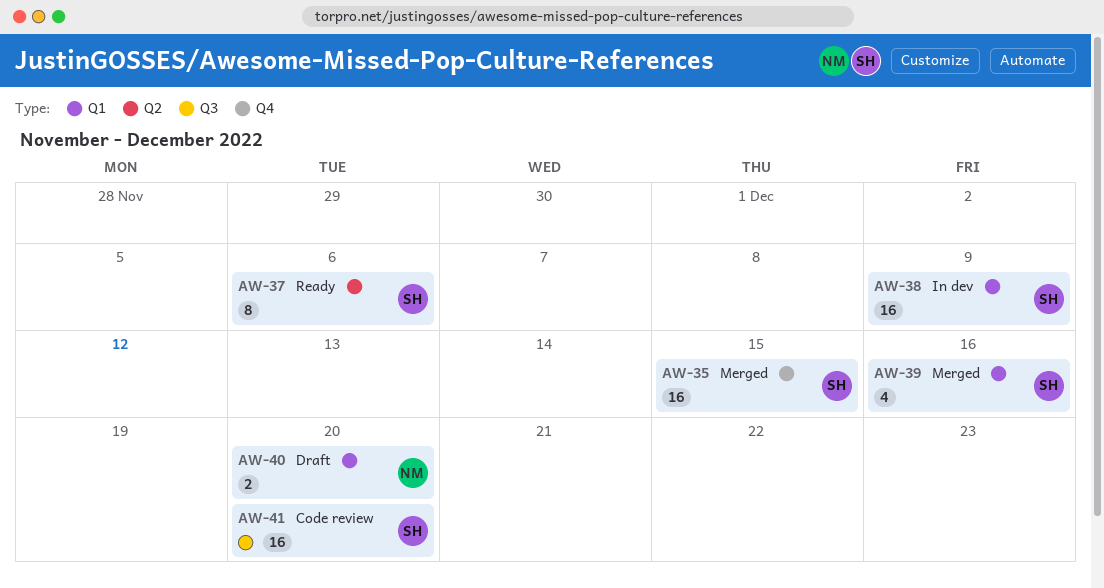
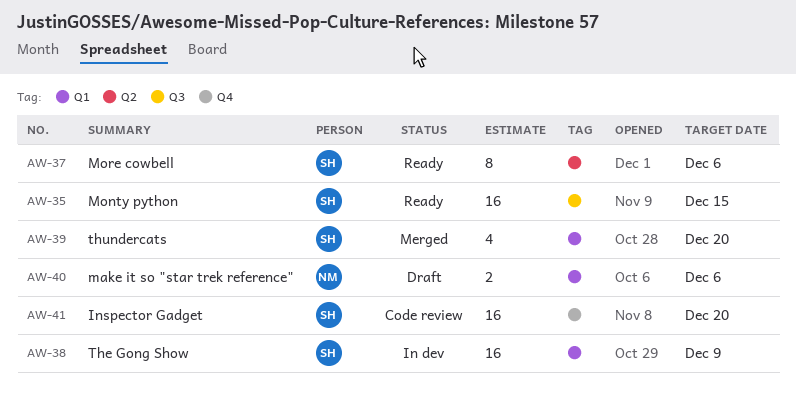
AW-35, status: Merged -> Ready
AW-35, label: Q4 -> Q3
AW-39, due: Dec 16 -> Dec 20
AW-40, due: Dec 20 -> Dec 6
AW-41, label: Q3 -> Q4

